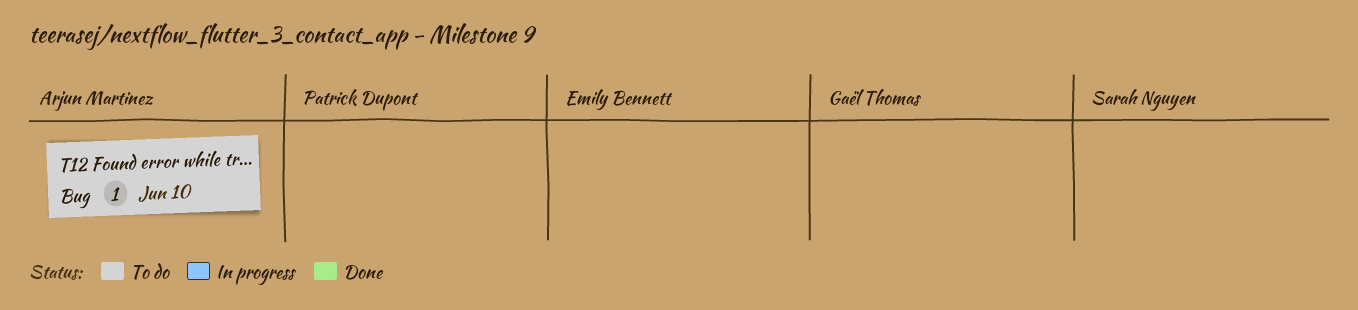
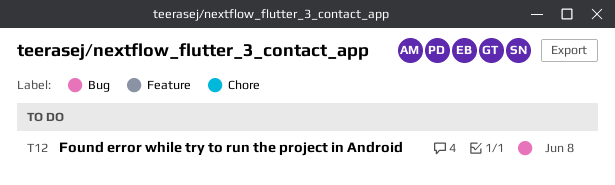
T12, due: Jun 10 -> Jun 8

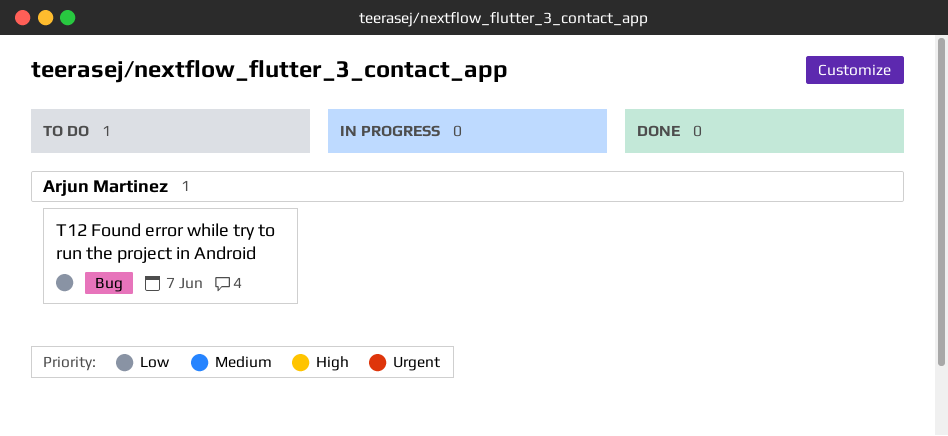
T12, due: Jun 8 -> Jun 7

